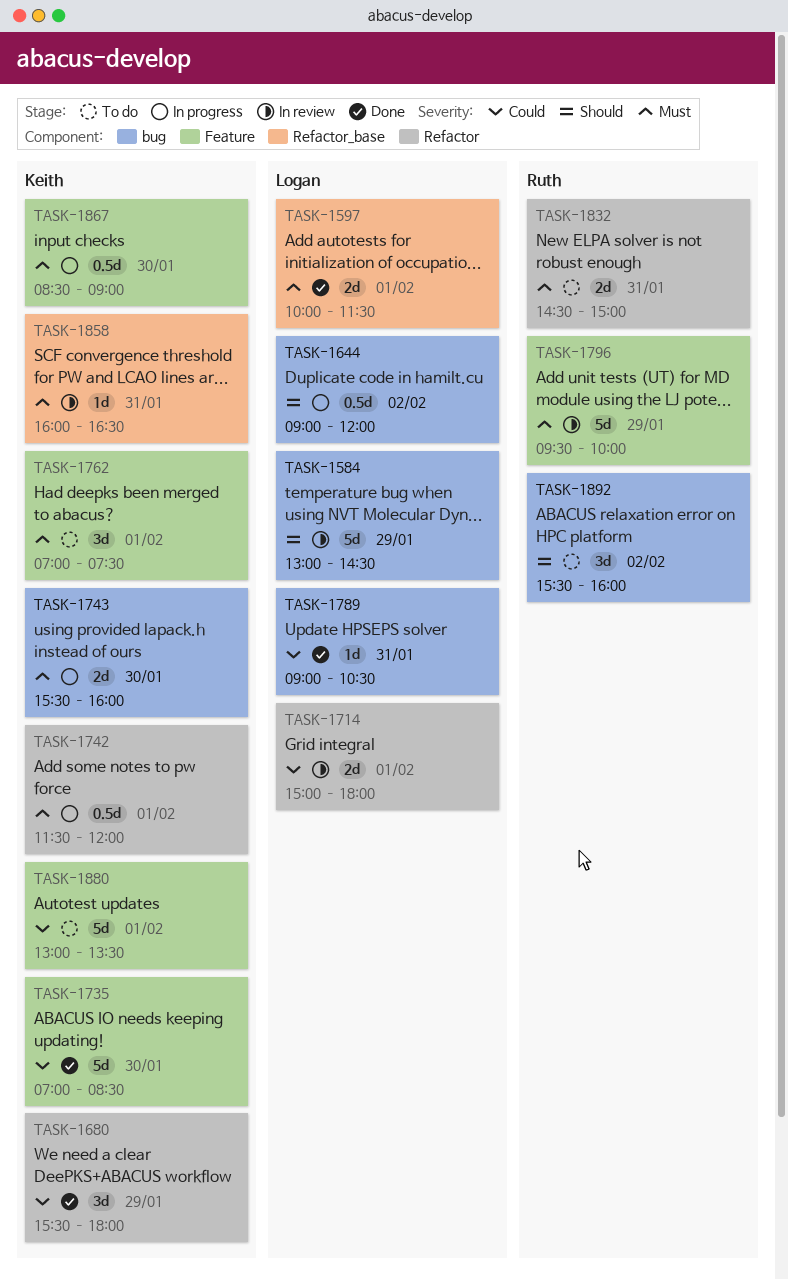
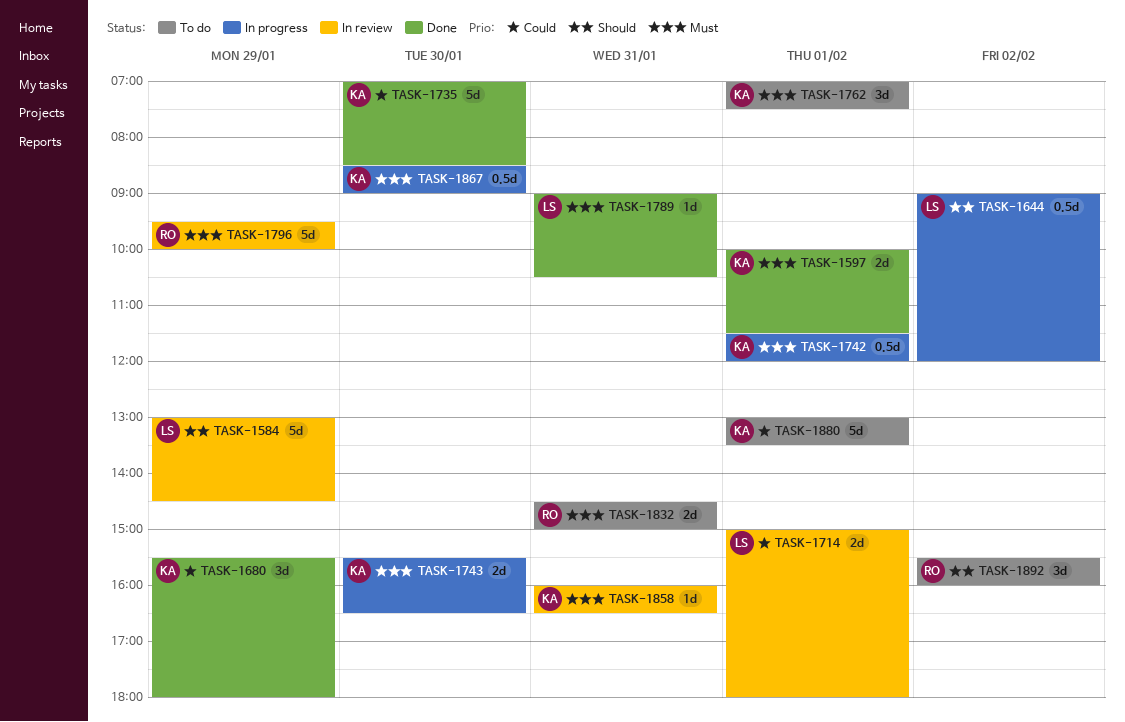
TASK-1597, owner: Logan -> Keith
TASK-1743, ends: 16:00 -> 16:30
TASK-1789, priority: Could -> Must

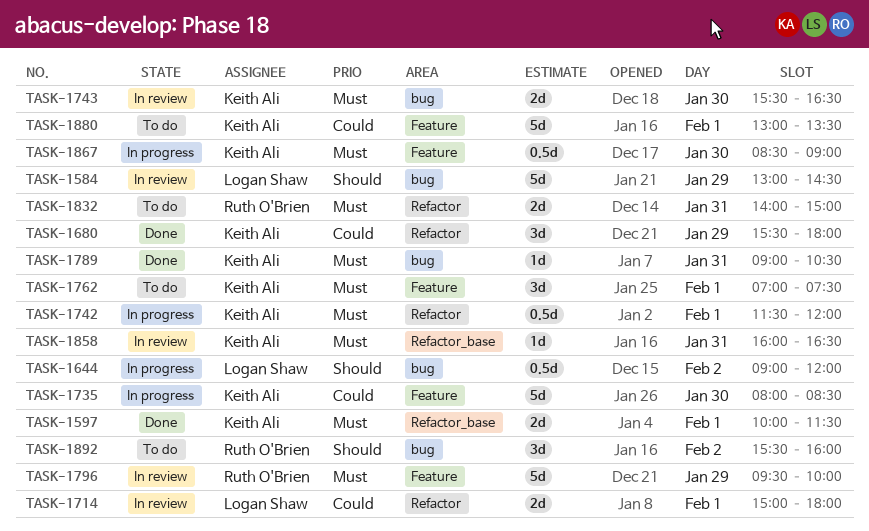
TASK-1735, status: Done -> In progress
TASK-1735, begins: 07:00 -> 08:00
TASK-1743, status: In progress -> In review
TASK-1789, owner: Logan Shaw -> Keith Ali
TASK-1832, begins: 14:30 -> 14:00

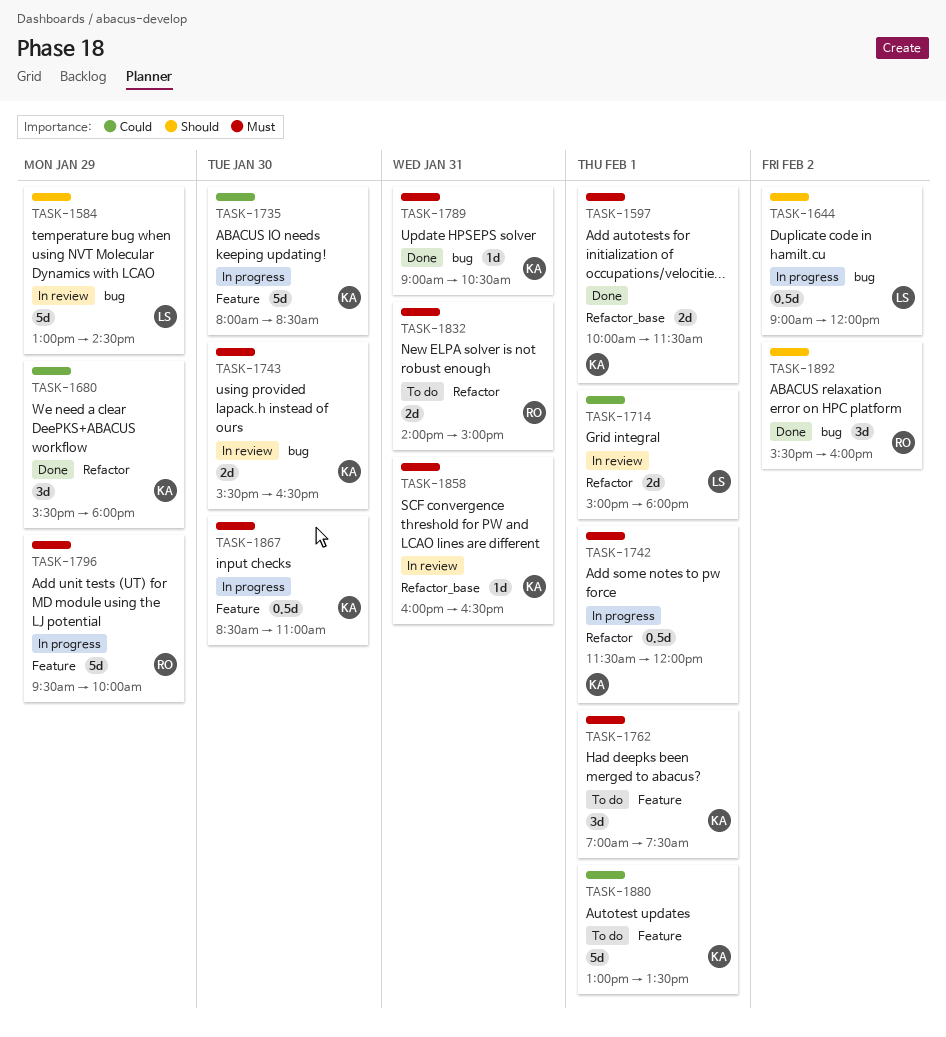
TASK-1796, status: In review -> In progress
TASK-1867, ends: 09:00 -> 11:00
TASK-1892, status: To do -> Done

